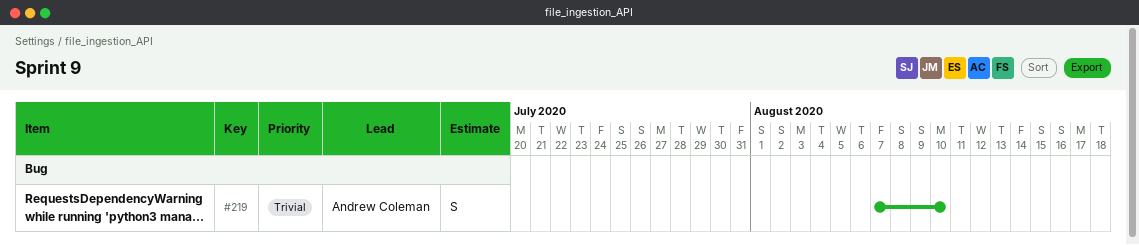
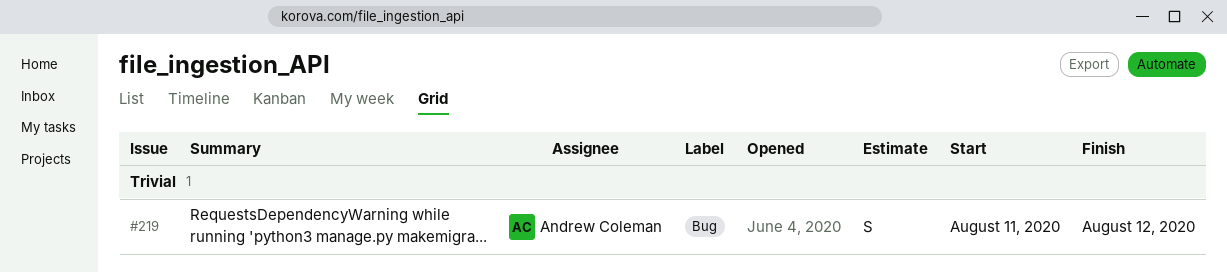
#219, start: Aug 7 -> Aug 11
#219, due: Aug 10 -> Aug 12

